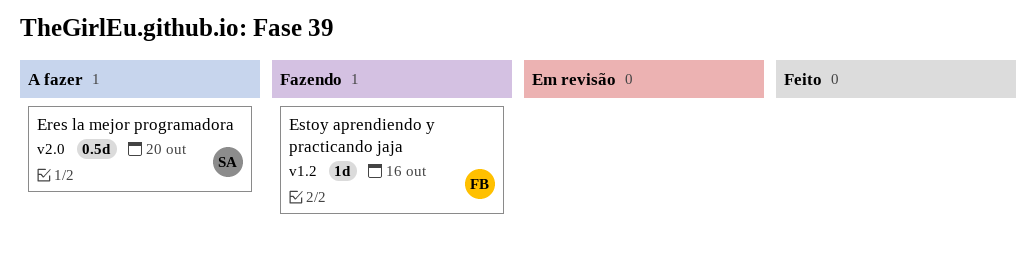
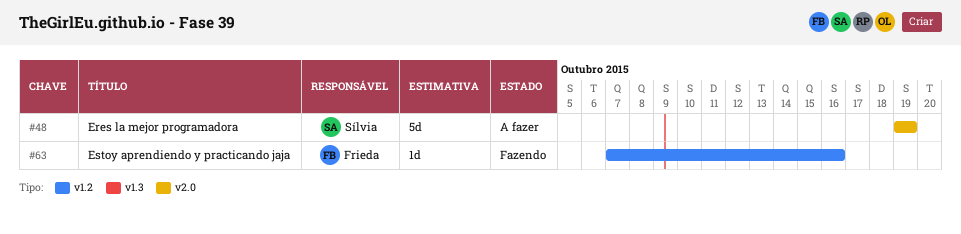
Eres la mejor programadora, estimate: 0.5d -> 5d
Eres la mejor programadora, due: Oct 20 -> Oct 19

